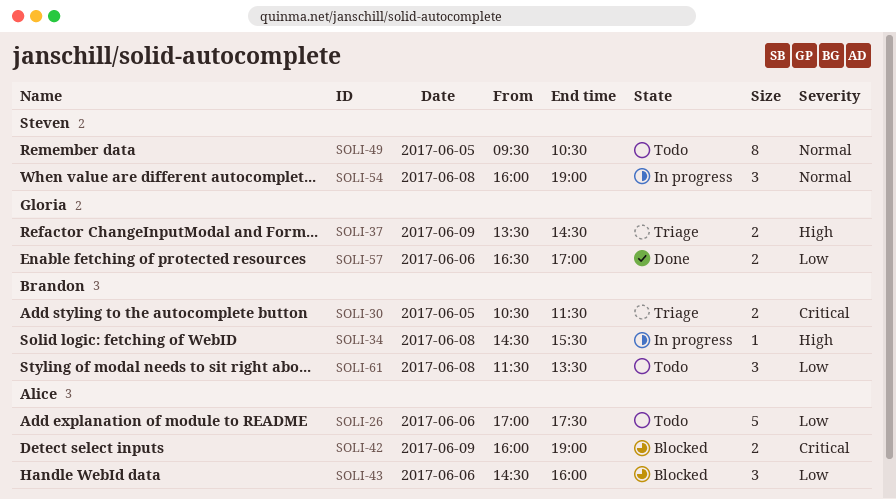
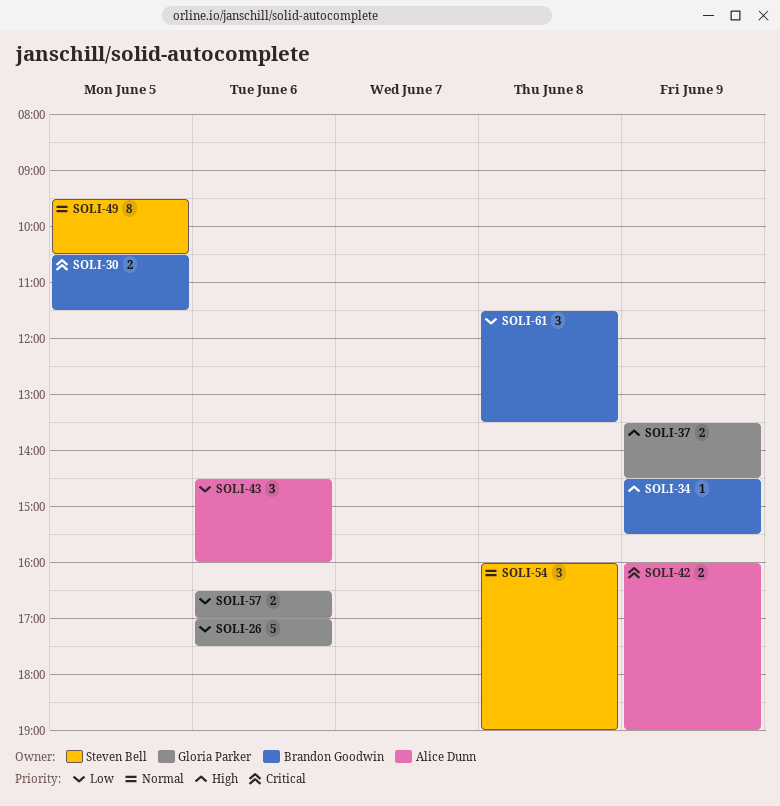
SOLI-26, owner: Alice Dunn -> Gloria Parker
SOLI-34, day: Jun 8 -> Jun 9

